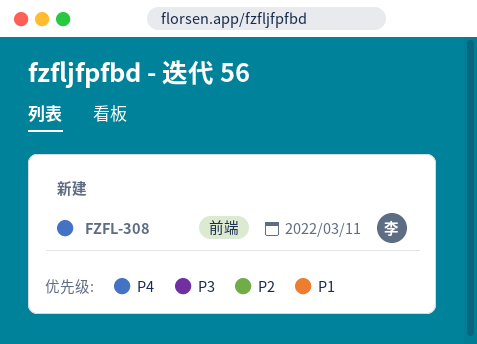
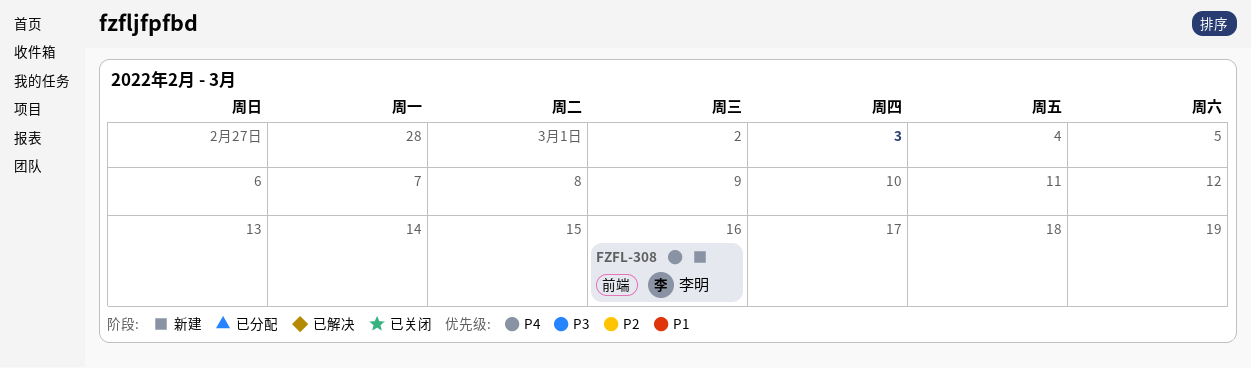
FZFL-308, due: Mar 11 -> Mar 16

